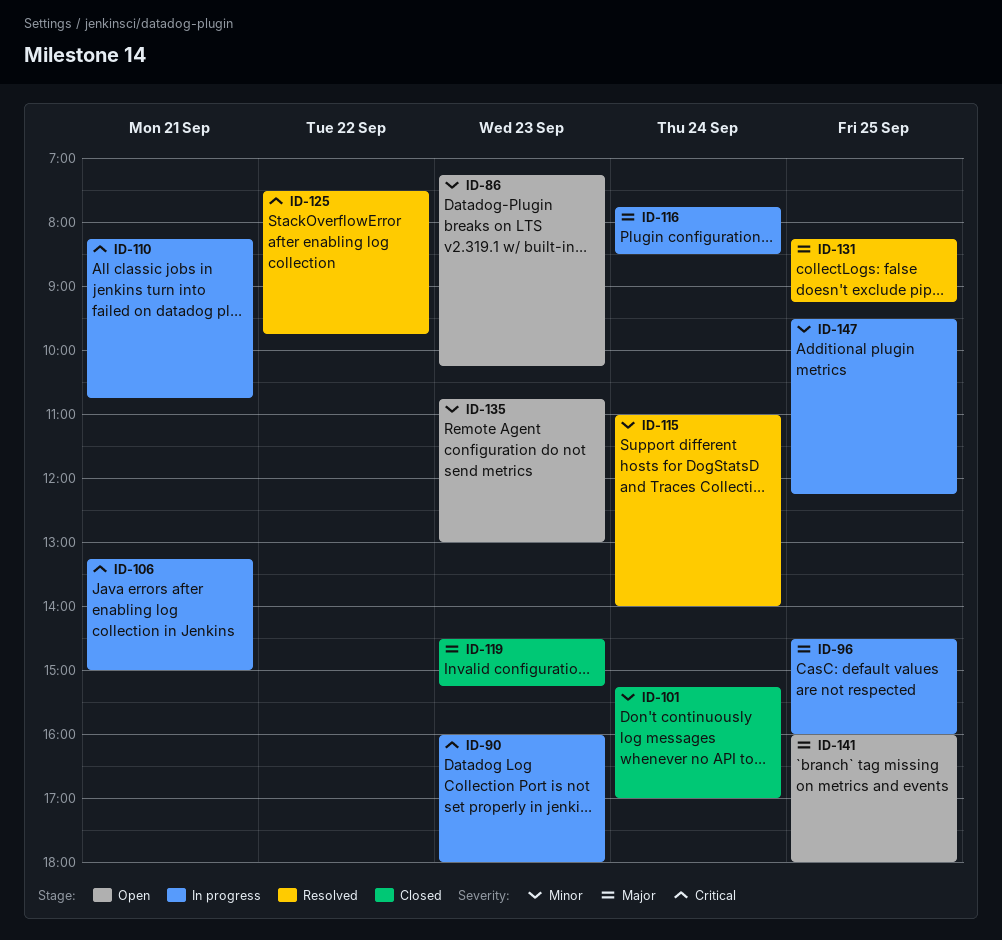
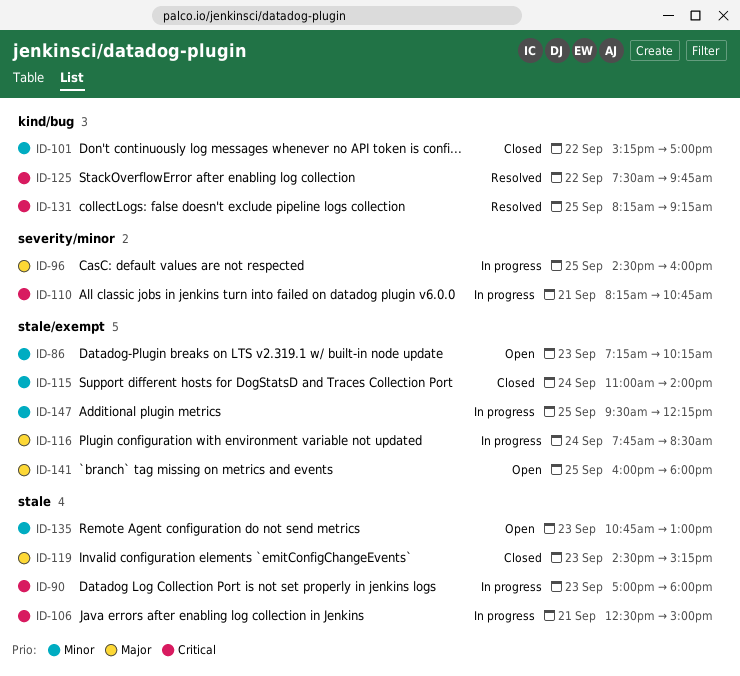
ID-90, begins: 16:00 -> 17:00
ID-101, day: Sep 24 -> Sep 22
ID-106, begins: 13:15 -> 12:30
ID-115, status: Resolved -> Closed
ID-131, priority: Major -> Critical

